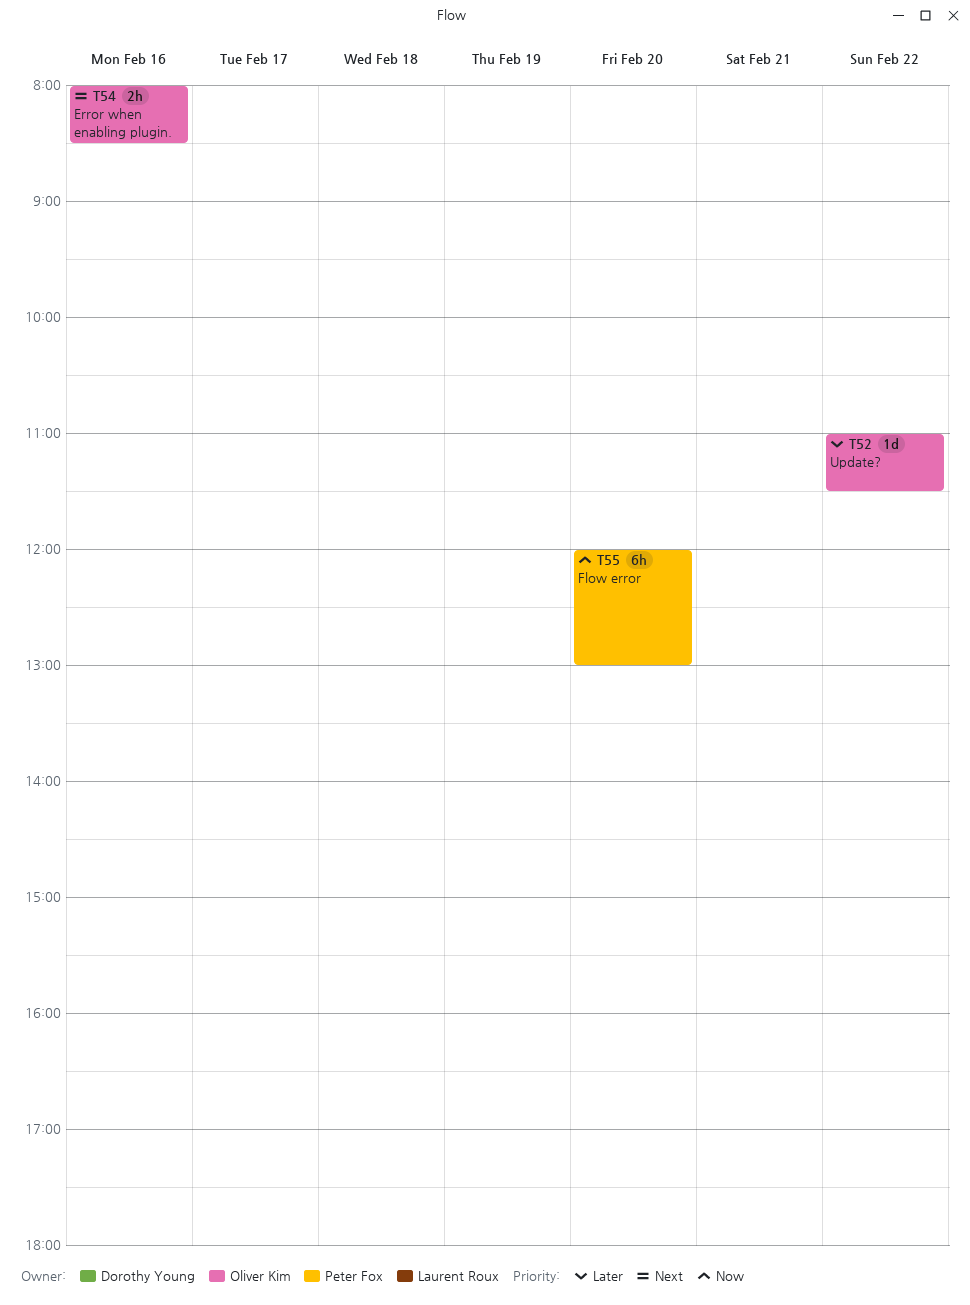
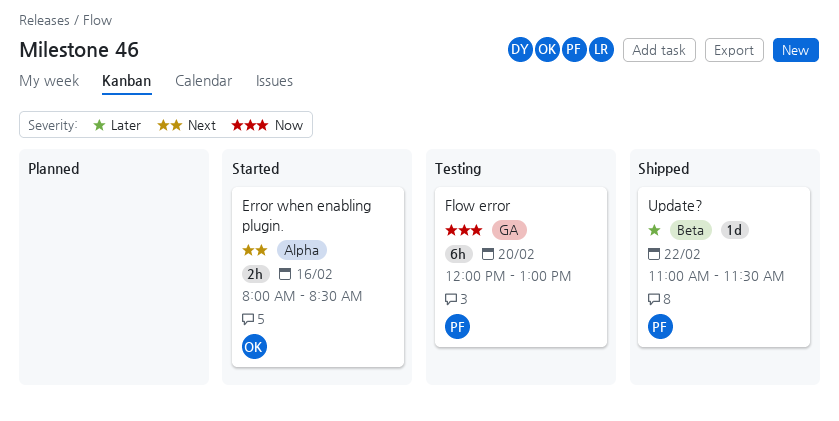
Update?, owner: Oliver Kim -> Peter Fox

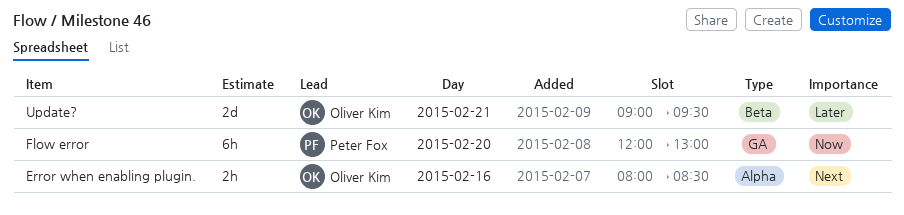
Update?, owner: Peter Fox -> Oliver Kim
Update?, estimate: 1d -> 2d
Update?, day: Feb 22 -> Feb 21
Update?, begins: 11:00 -> 09:00
Update?, ends: 11:30 -> 09:30

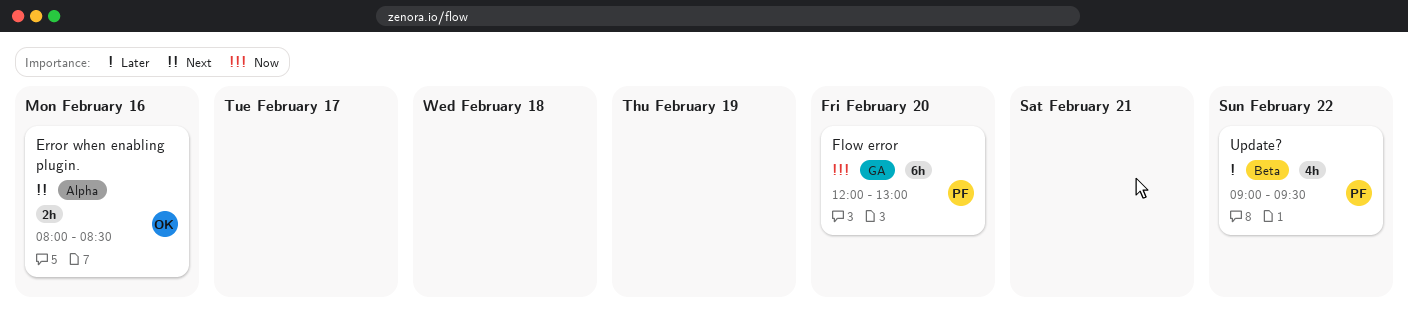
Update?, owner: Oliver Kim -> Peter Fox
Update?, estimate: 2d -> 4h
Update?, day: Feb 21 -> Feb 22

